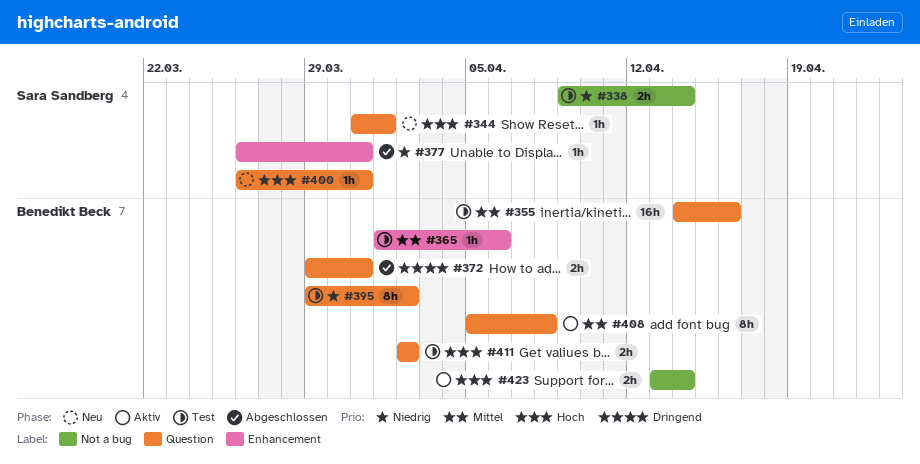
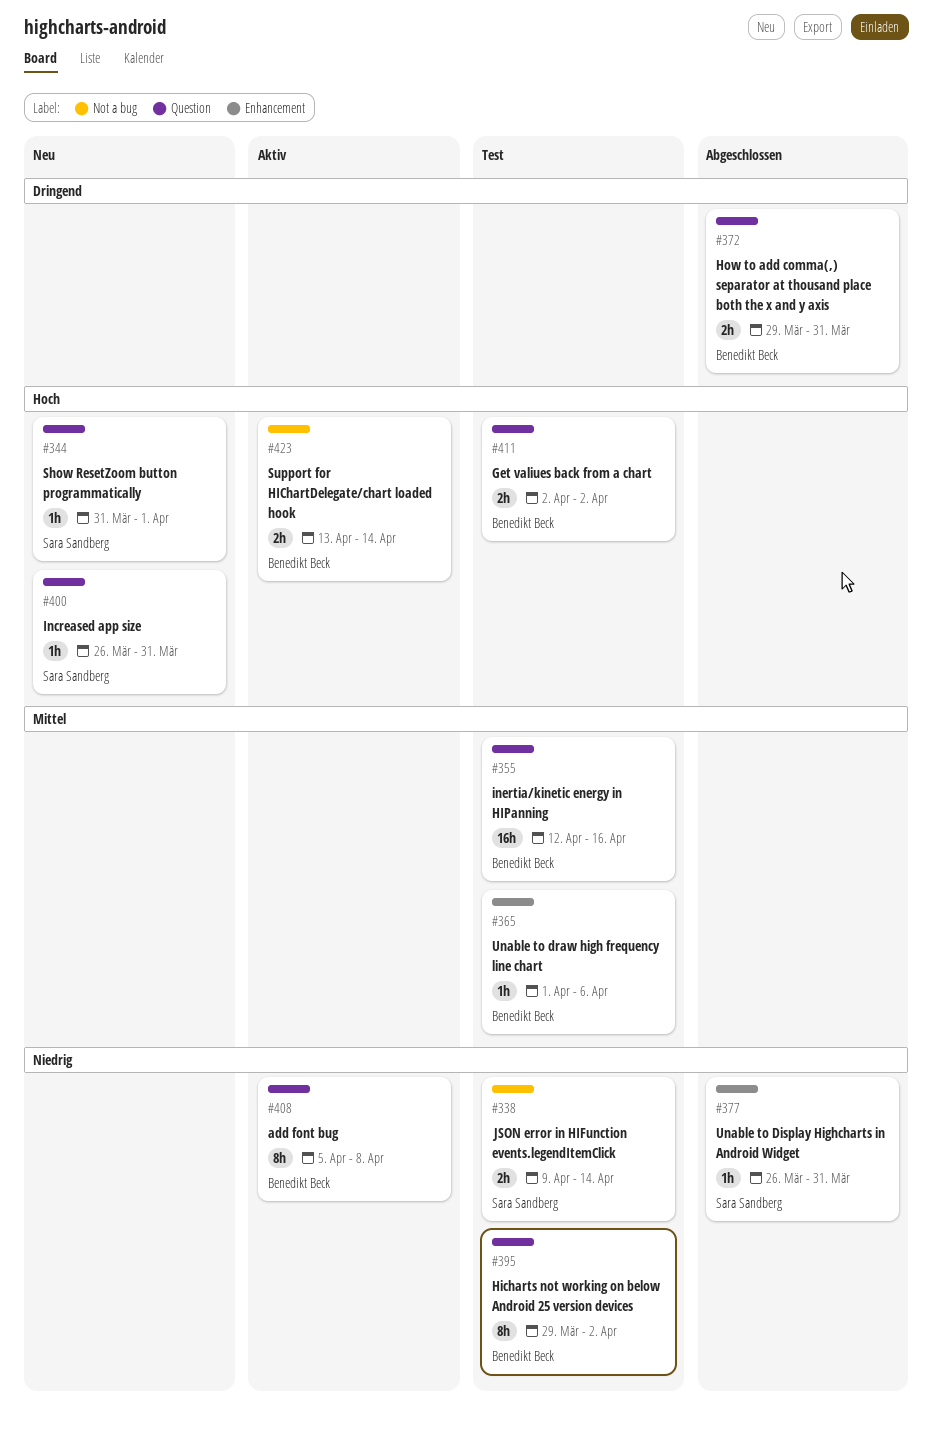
#355, start: Apr 14 -> Apr 12
#408, priority: Mittel -> Niedrig

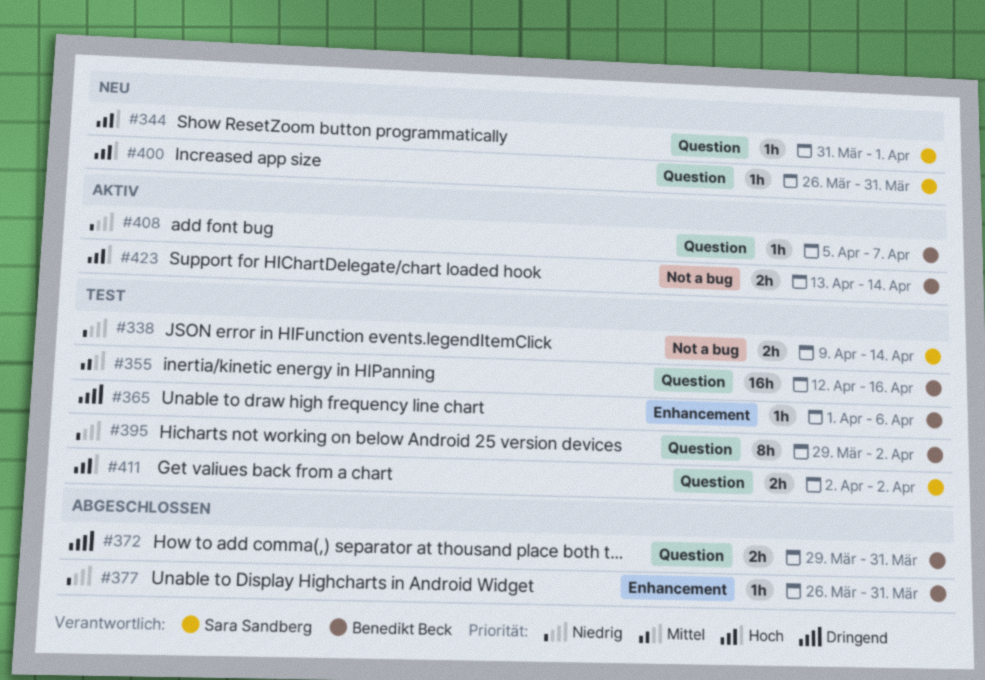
#365, priority: Mittel -> Dringend
#377, owner: Sara Sandberg -> Benedikt Beck
#408, estimate: 8h -> 1h
#408, due: Apr 8 -> Apr 7
#411, owner: Benedikt Beck -> Sara Sandberg

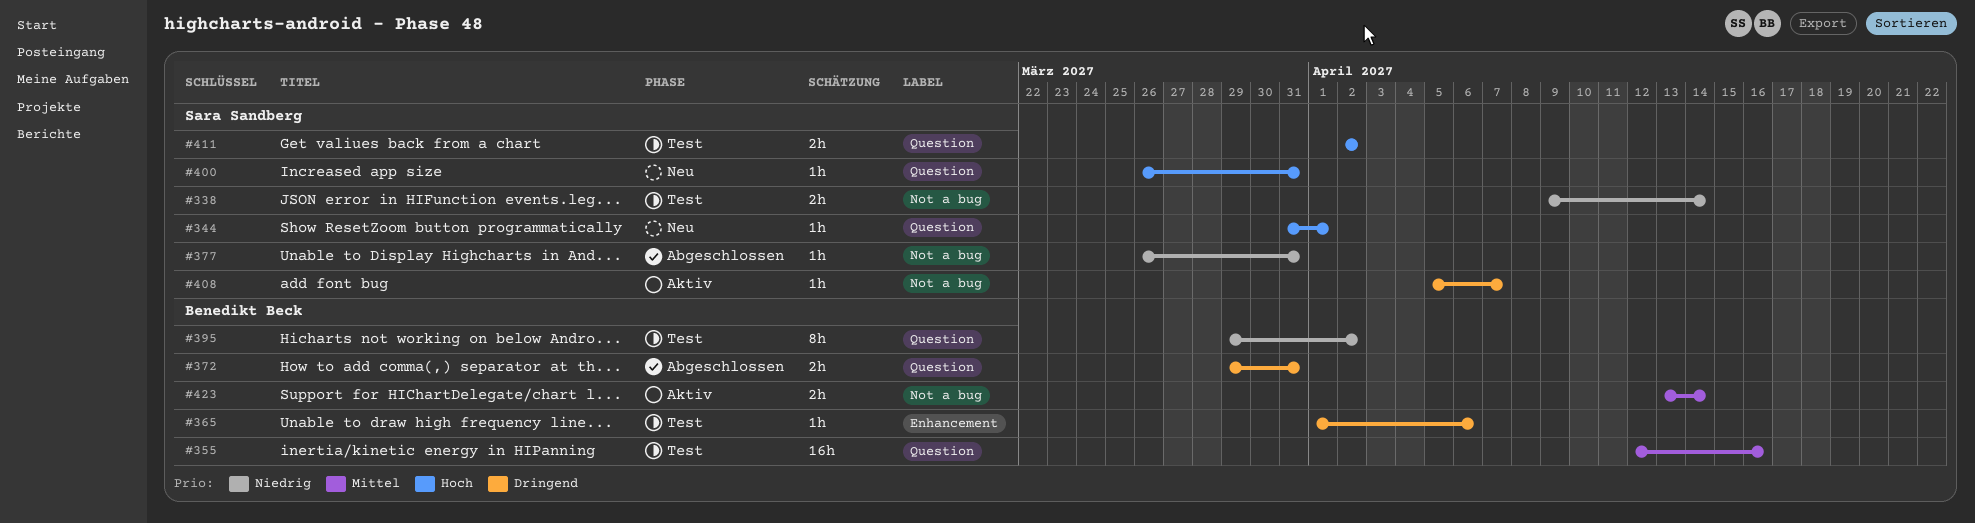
#377, owner: Benedikt Beck -> Sara Sandberg
#377, label: Enhancement -> Not a bug
#408, owner: Benedikt Beck -> Sara Sandberg
#408, priority: Niedrig -> Dringend
#408, label: Question -> Not a bug
#423, priority: Hoch -> Mittel

